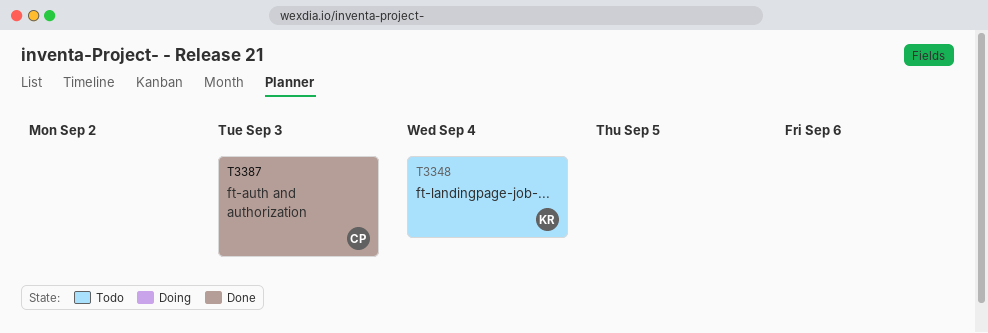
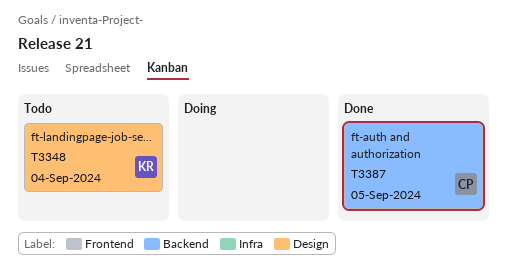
T3387, due: Sep 3 -> Sep 5

